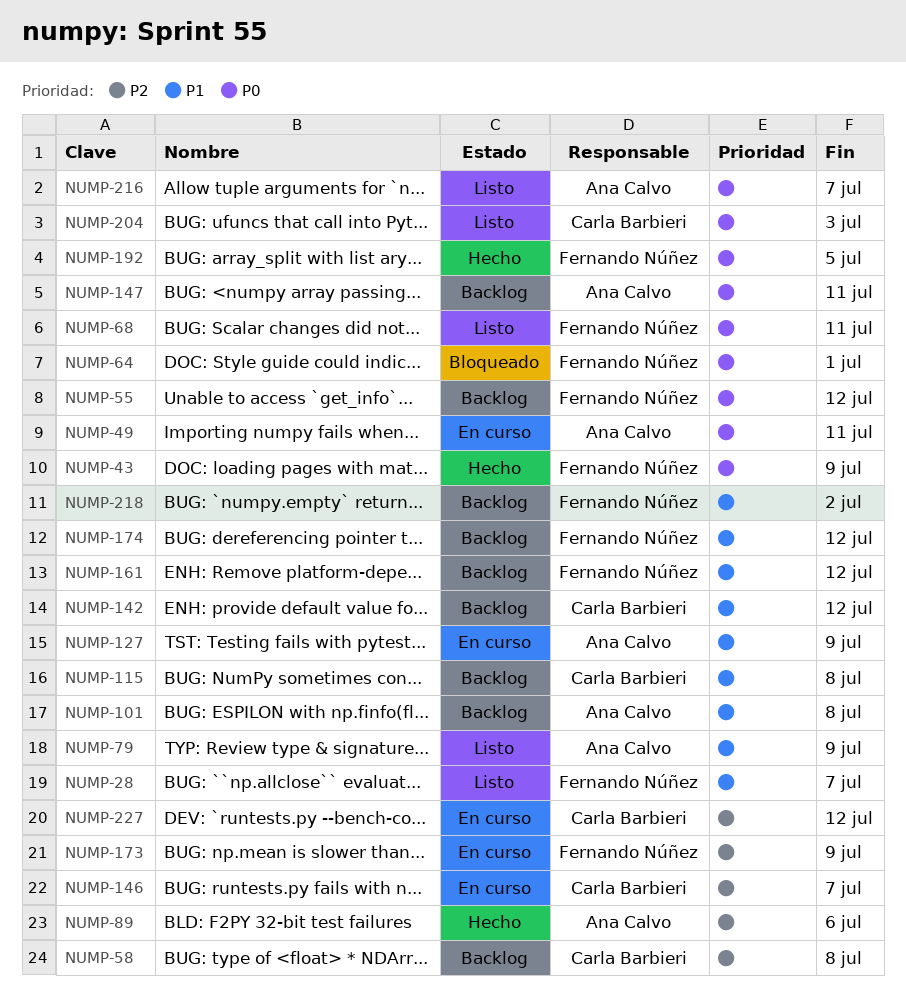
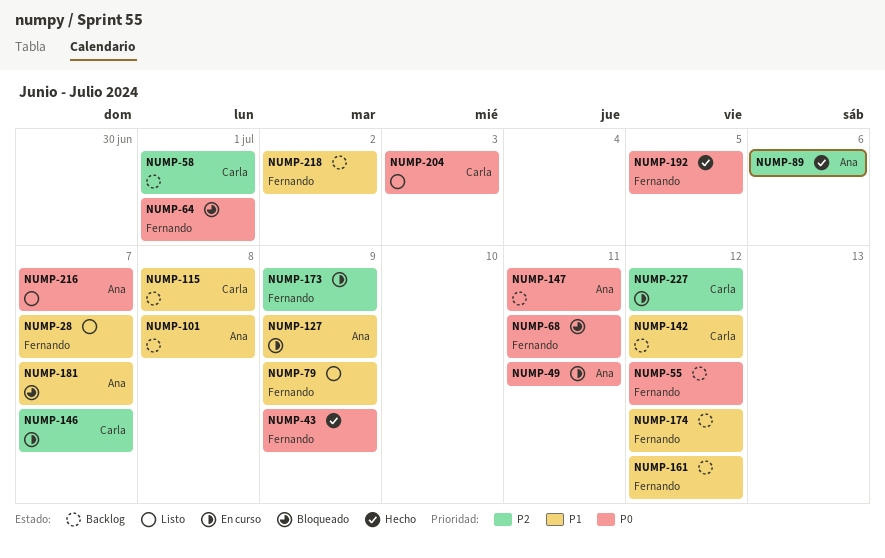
NUMP-58, due: Jul 8 -> Jul 1
NUMP-68, status: Listo -> Bloqueado
NUMP-79, owner: Ana Calvo -> Fernando Núñez
NUMP-181: none -> present

